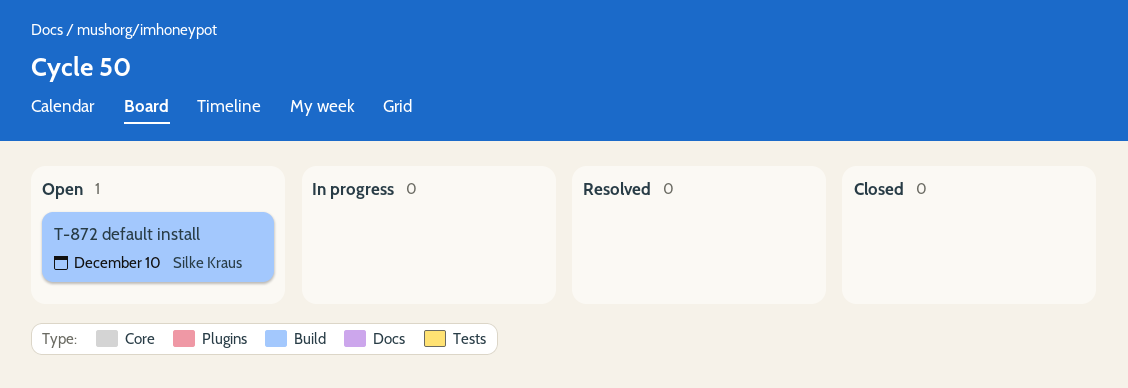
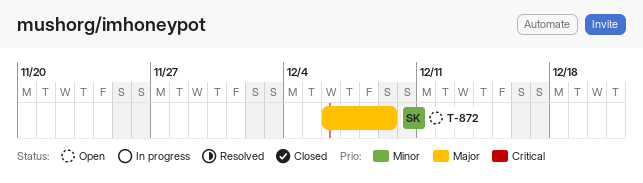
T-872, due: Dec 10 -> Dec 9

